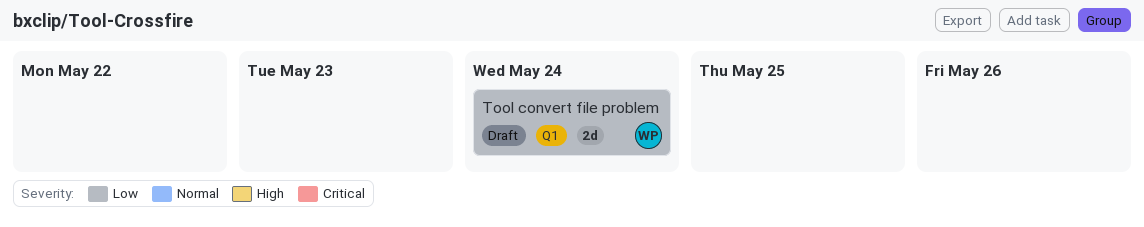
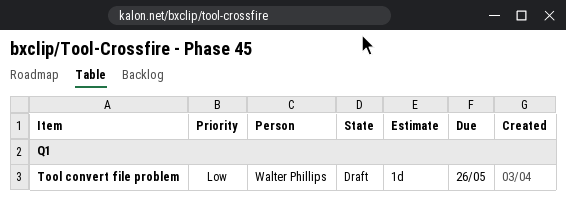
Tool convert file problem, estimate: 2d -> 1d
Tool convert file problem, due: May 24 -> May 26

